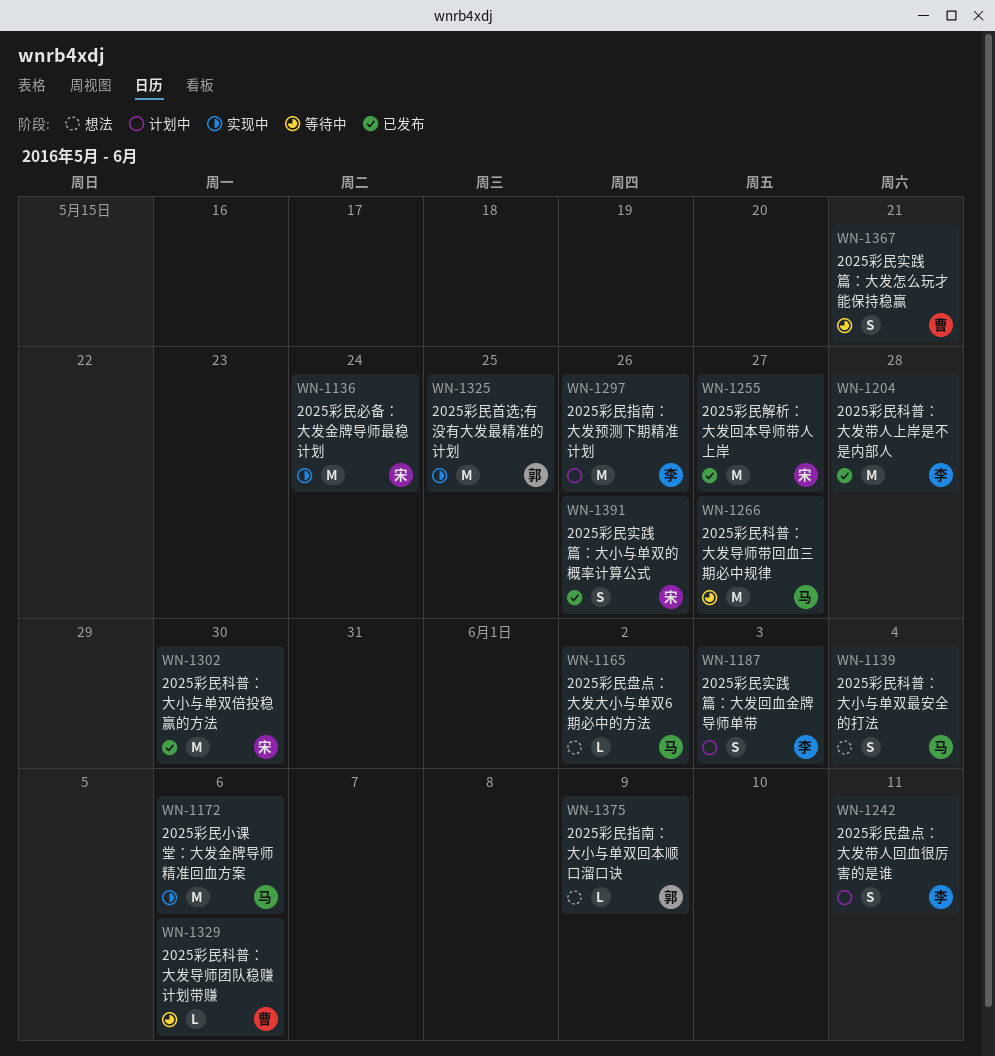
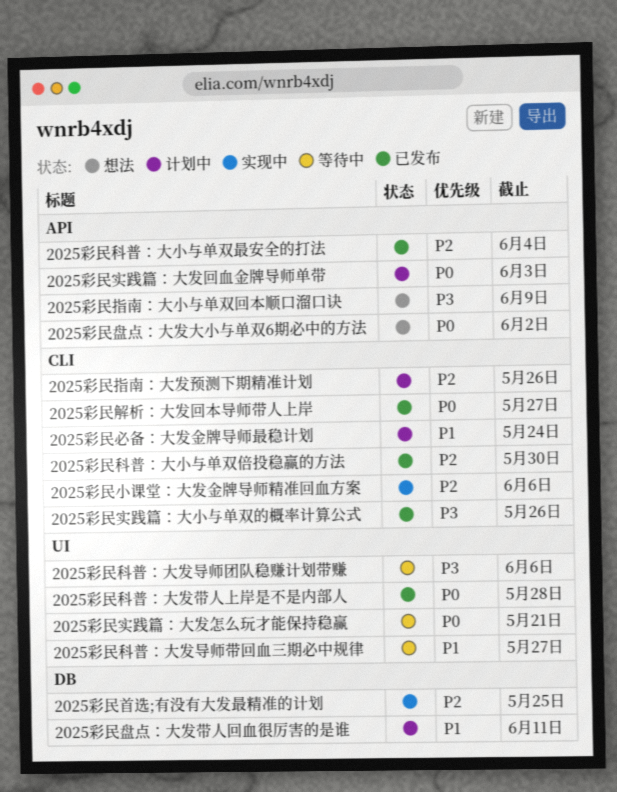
2025彩民必备：大发金牌导师最稳计划, status: 实现中 -> 计划中
2025彩民科普：大小与单双最安全的打法, status: 想法 -> 已发布

